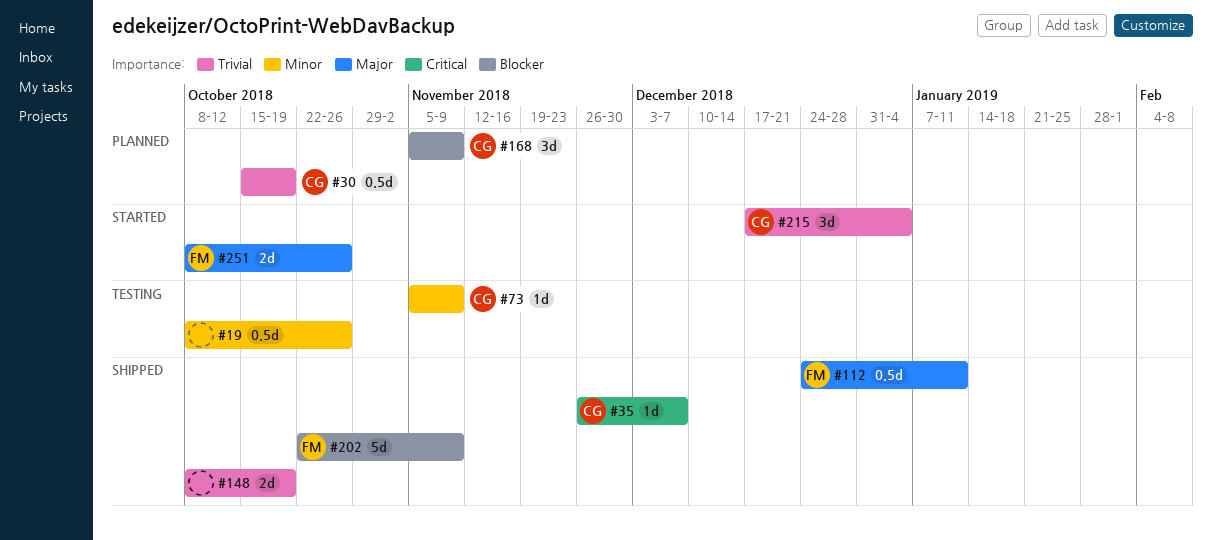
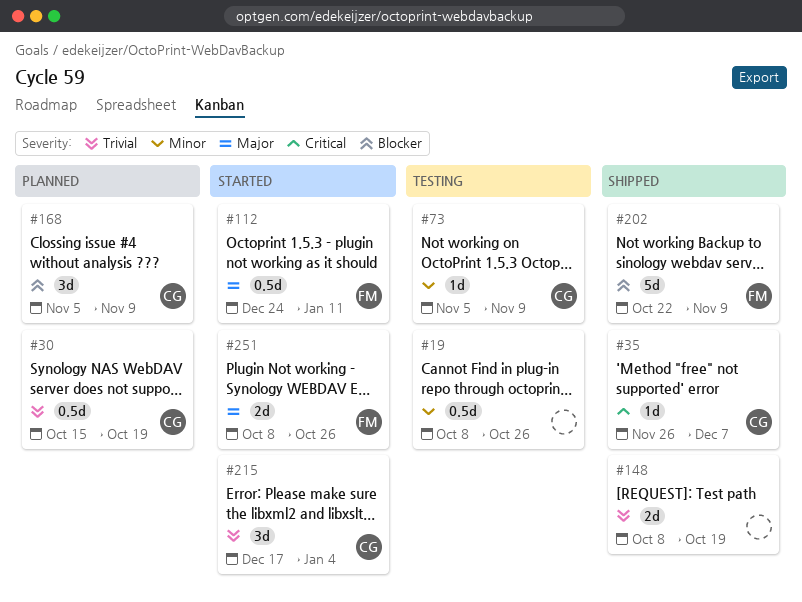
#112, status: Shipped -> Started

